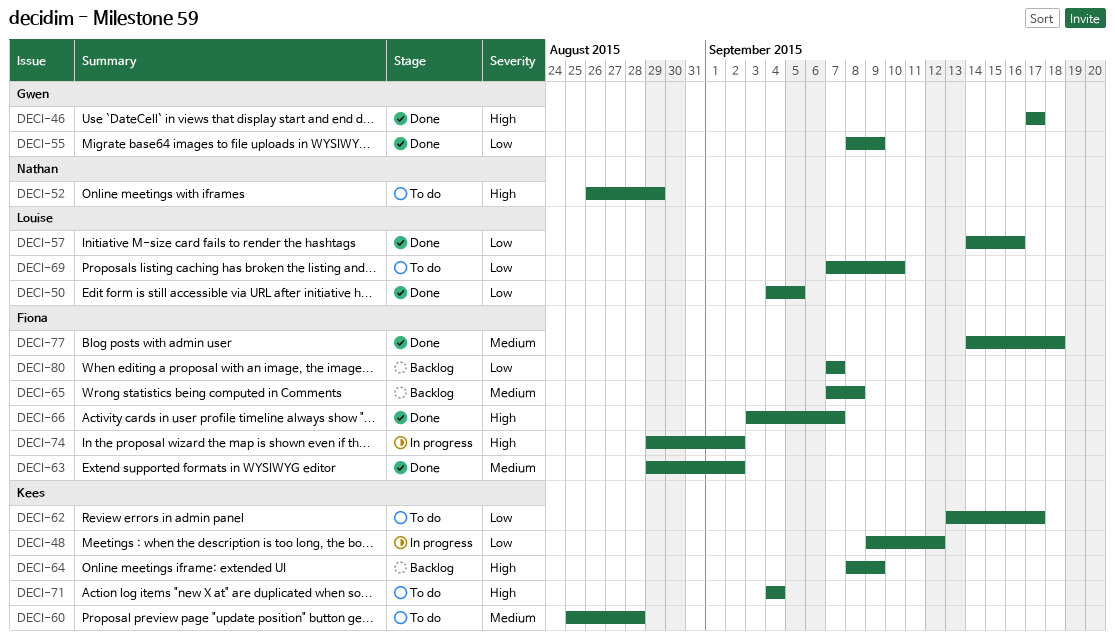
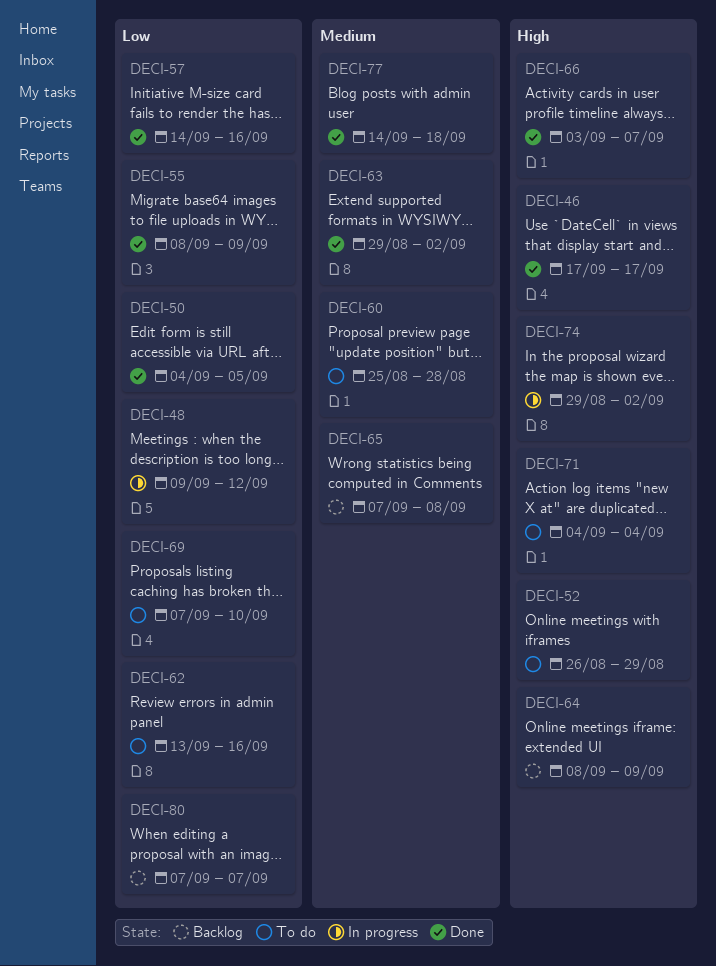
DECI-62, due: Sep 17 -> Sep 16

